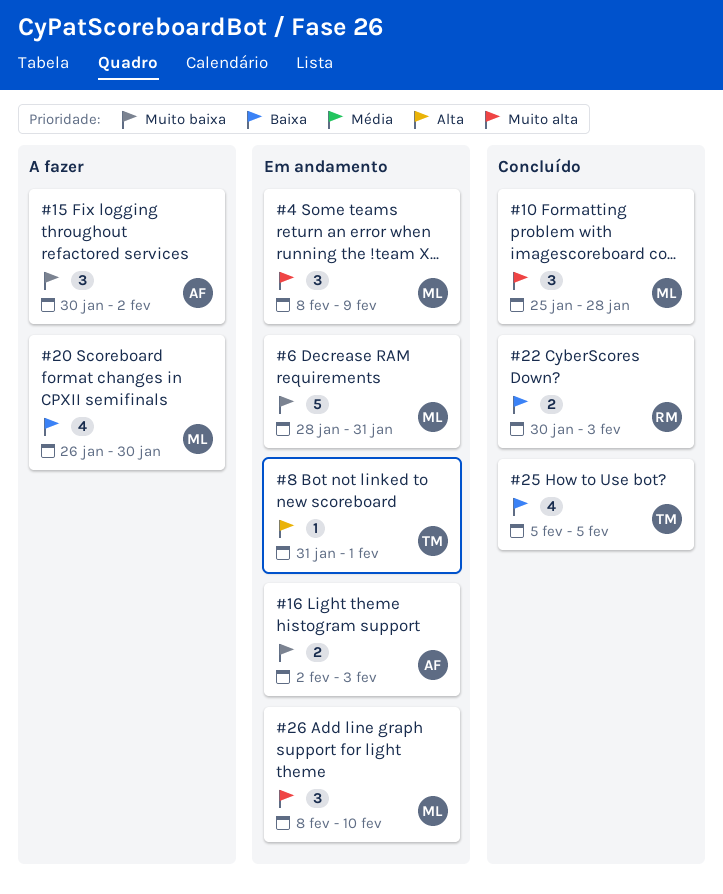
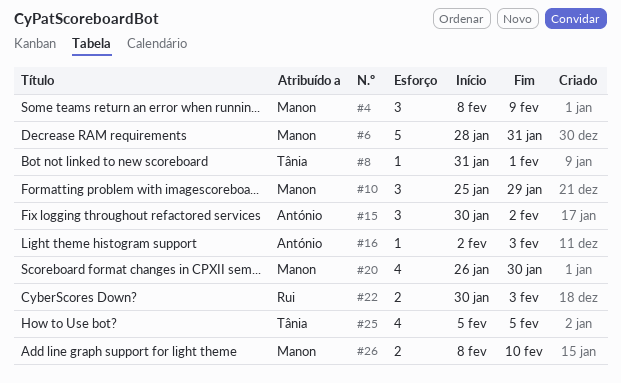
#10, due: Jan 28 -> Jan 29
#16, estimate: 2 -> 1
#26, estimate: 3 -> 2

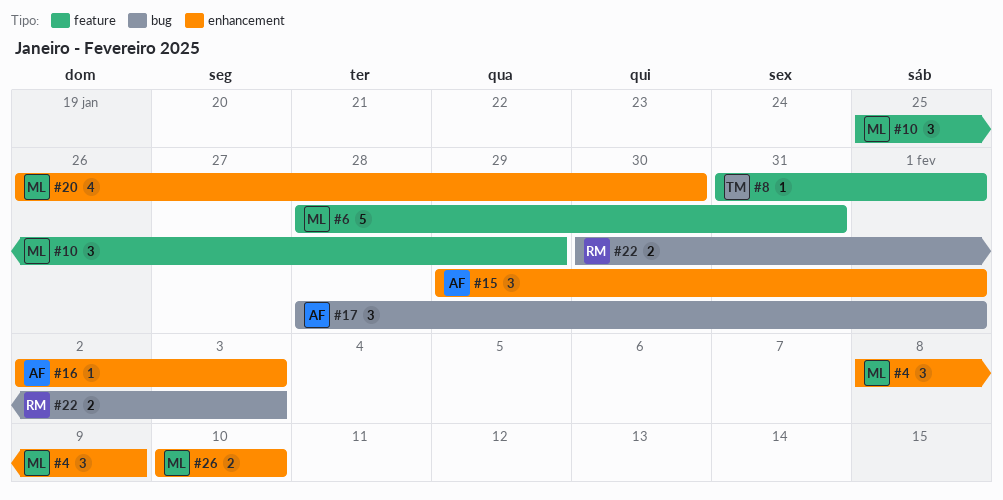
#15, start: Jan 30 -> Jan 29
#15, due: Feb 2 -> Feb 1
#17: none -> present
#25: present -> none
#26, start: Feb 8 -> Feb 10

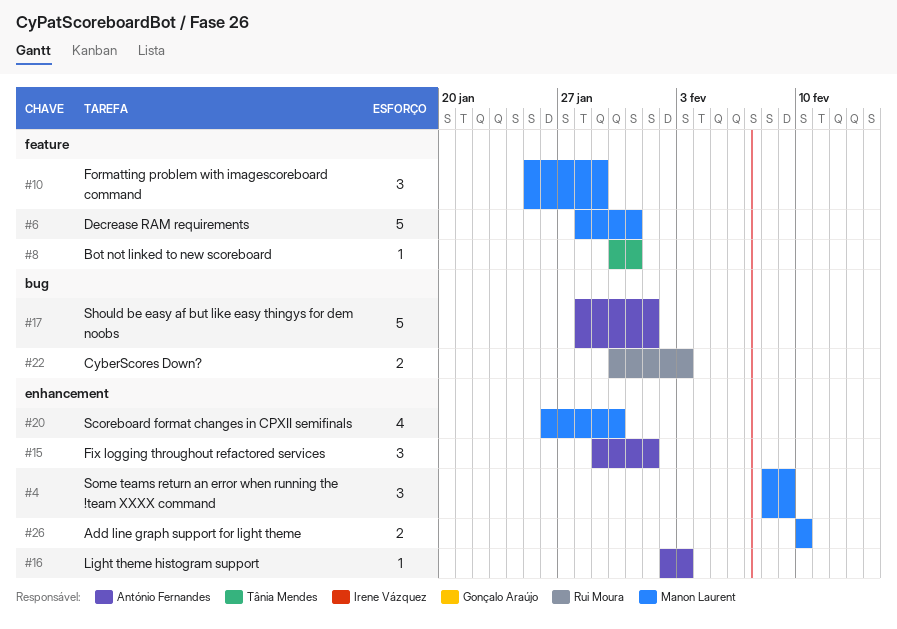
#8, start: Jan 31 -> Jan 30
#8, due: Feb 1 -> Jan 31
#17, estimate: 3 -> 5

